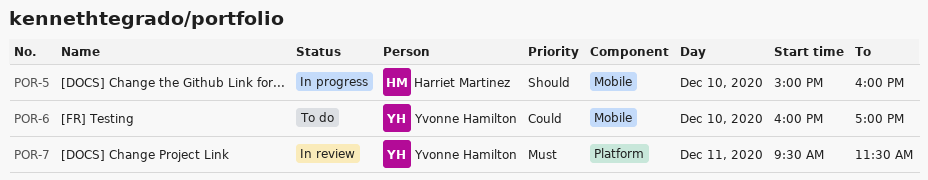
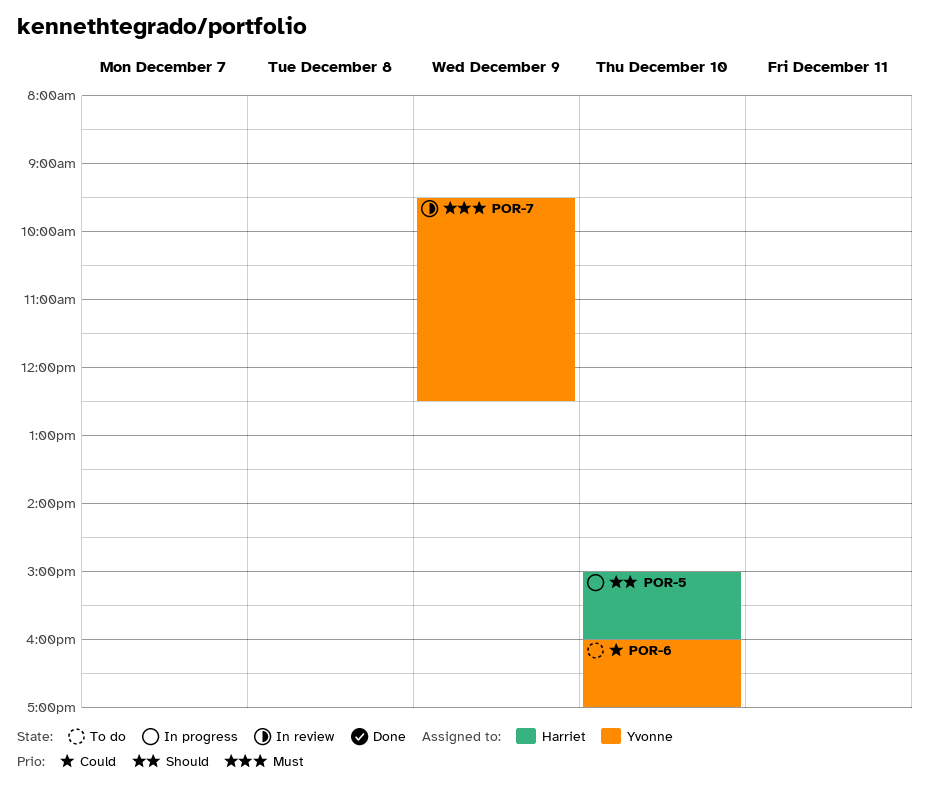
POR-7, day: Dec 11 -> Dec 9
POR-7, ends: 11:30 -> 12:30

